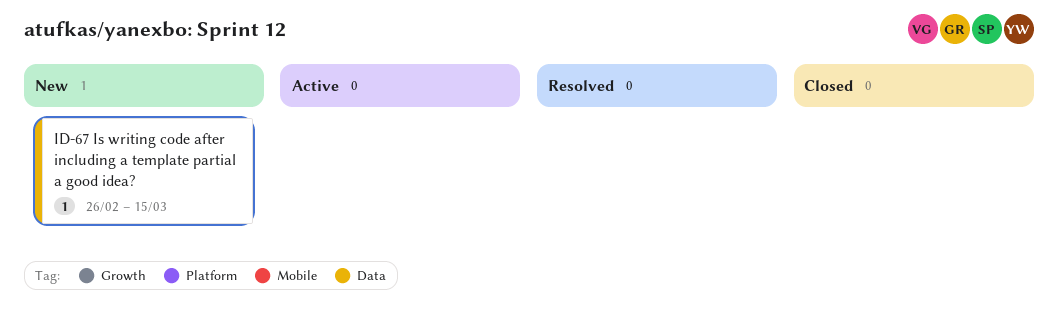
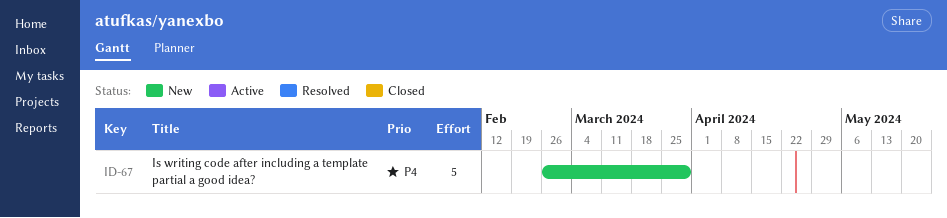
ID-67, estimate: 1 -> 5
ID-67, due: Mar 15 -> Mar 29

